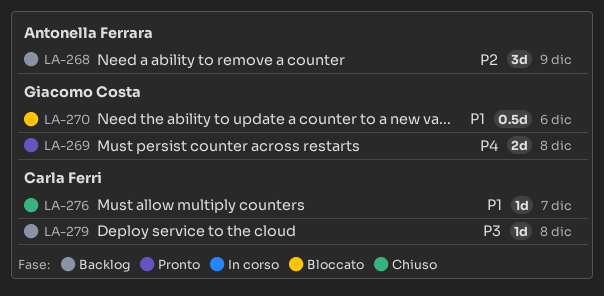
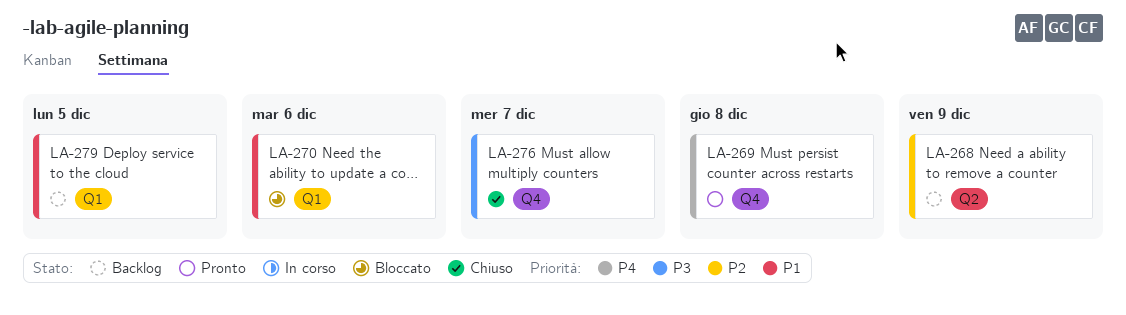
LA-276, priority: P1 -> P3
LA-279, priority: P3 -> P1
LA-279, due: Dec 8 -> Dec 5

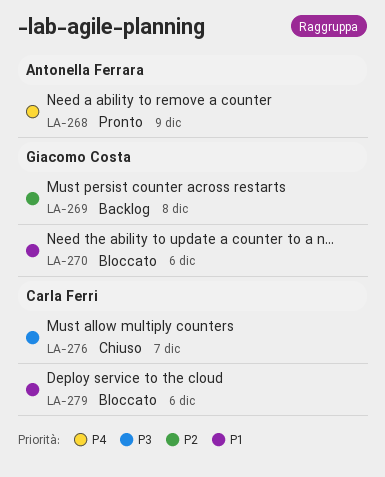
LA-268, status: Backlog -> Pronto
LA-268, priority: P2 -> P4
LA-269, status: Pronto -> Backlog
LA-269, priority: P4 -> P2
LA-279, status: Backlog -> Bloccato
LA-279, due: Dec 5 -> Dec 6

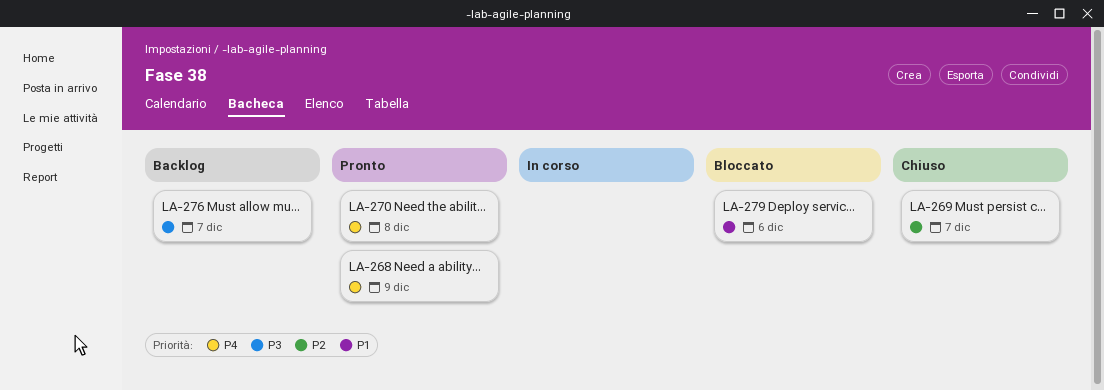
LA-269, status: Backlog -> Chiuso
LA-269, due: Dec 8 -> Dec 7
LA-270, status: Bloccato -> Pronto
LA-270, priority: P1 -> P4
LA-270, due: Dec 6 -> Dec 8
LA-276, status: Chiuso -> Backlog

